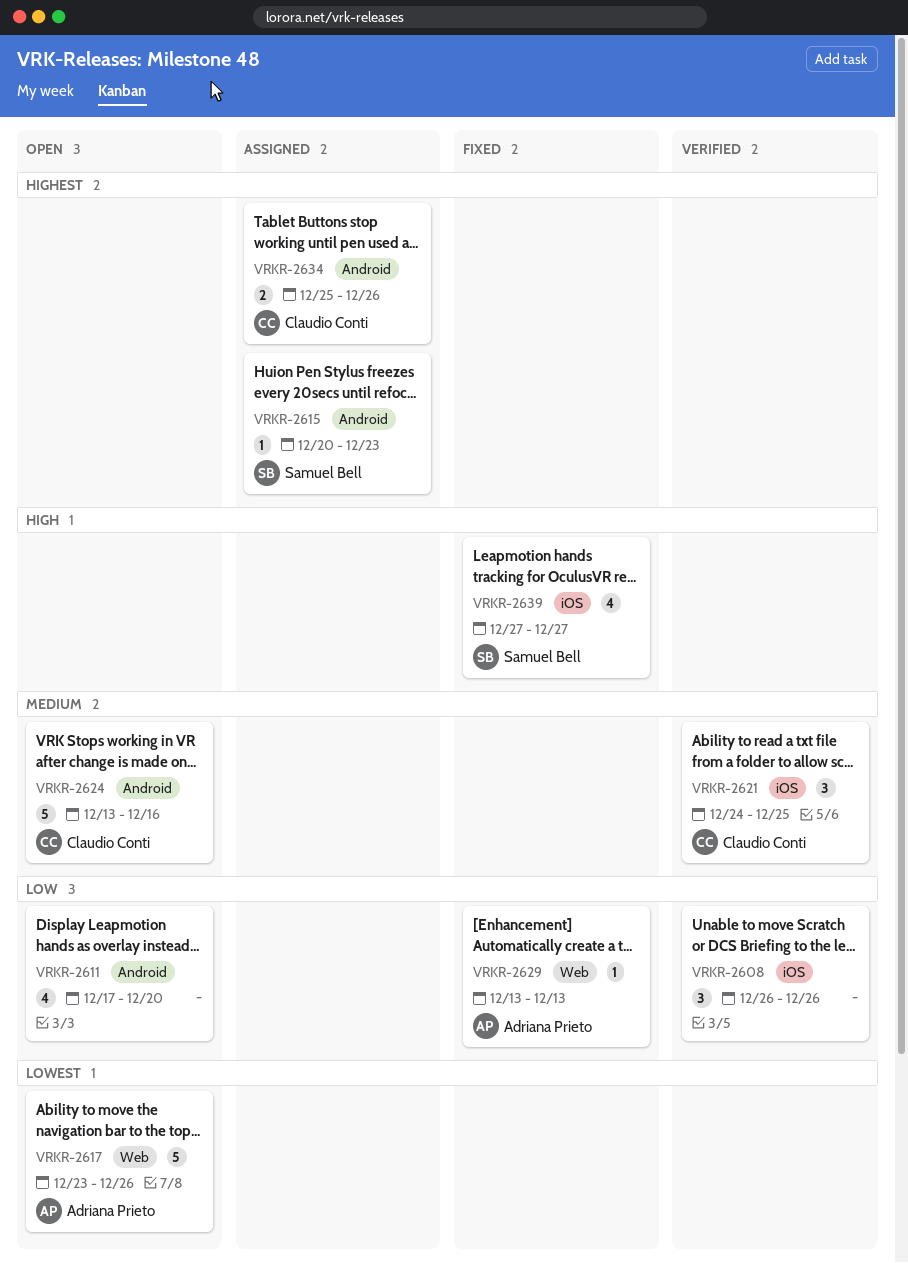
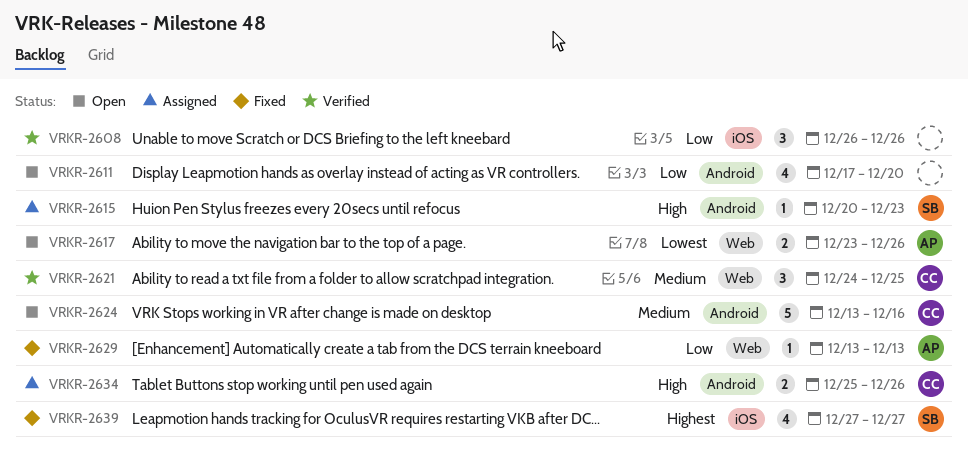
VRKR-2615, priority: Highest -> High
VRKR-2617, estimate: 5 -> 2
VRKR-2621, label: iOS -> Web
VRKR-2634, priority: Highest -> High
VRKR-2639, priority: High -> Highest

